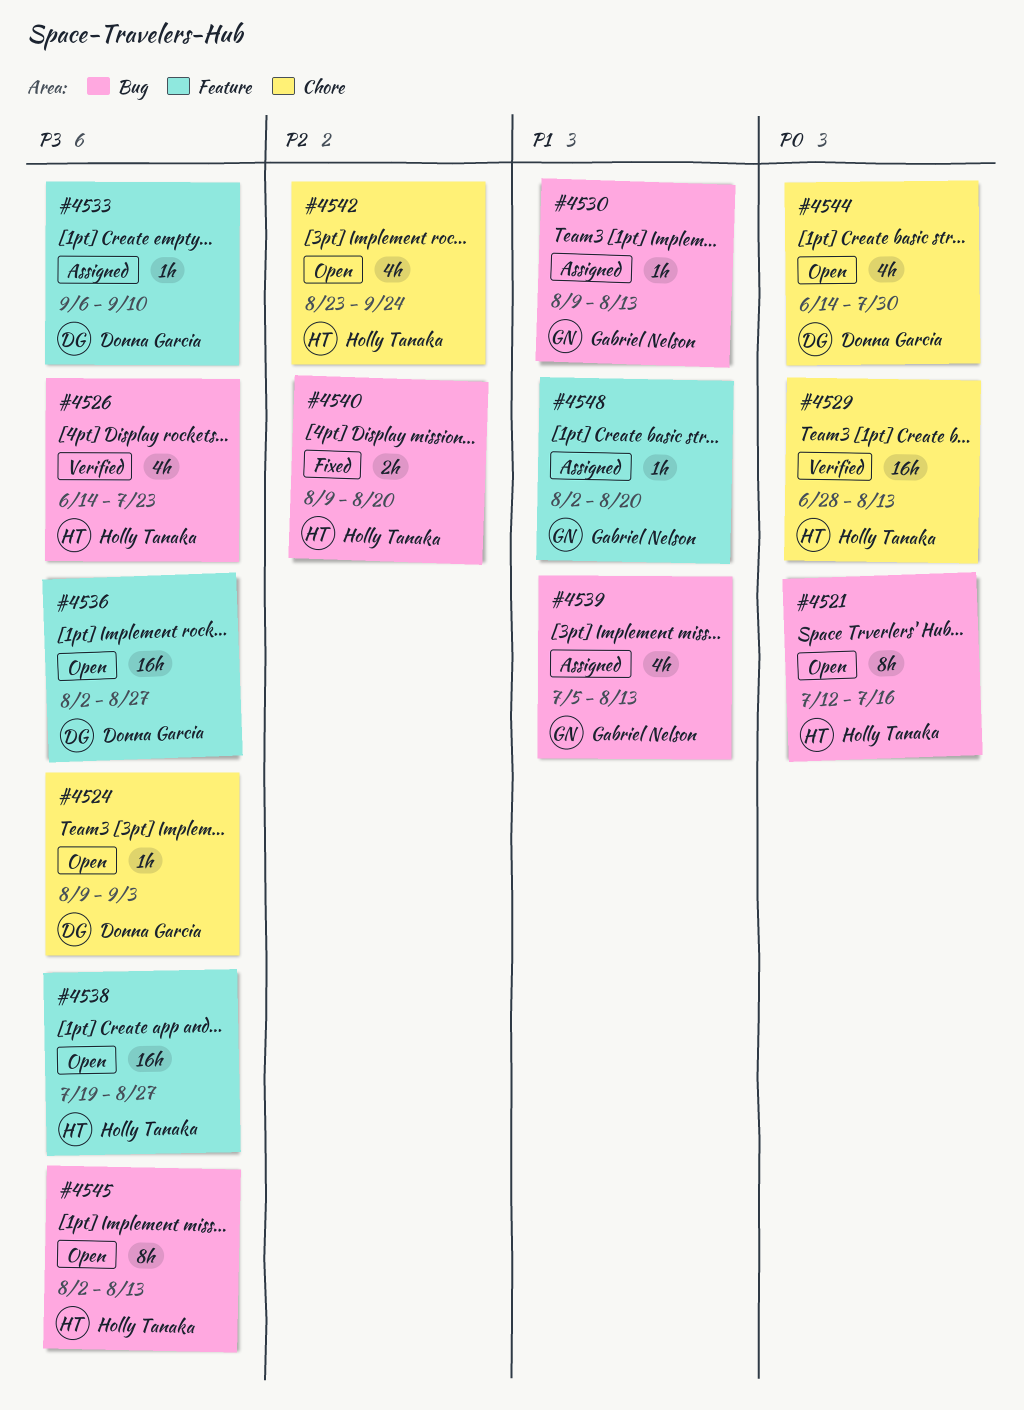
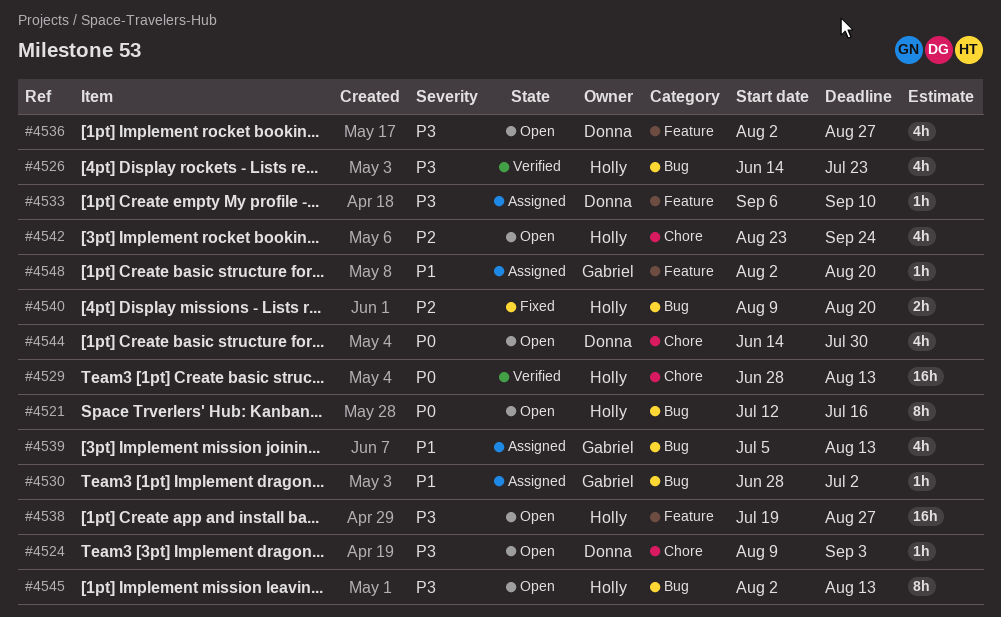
#4530, start: Aug 9 -> Jun 28
#4530, due: Aug 13 -> Jul 2
#4536, estimate: 16h -> 4h

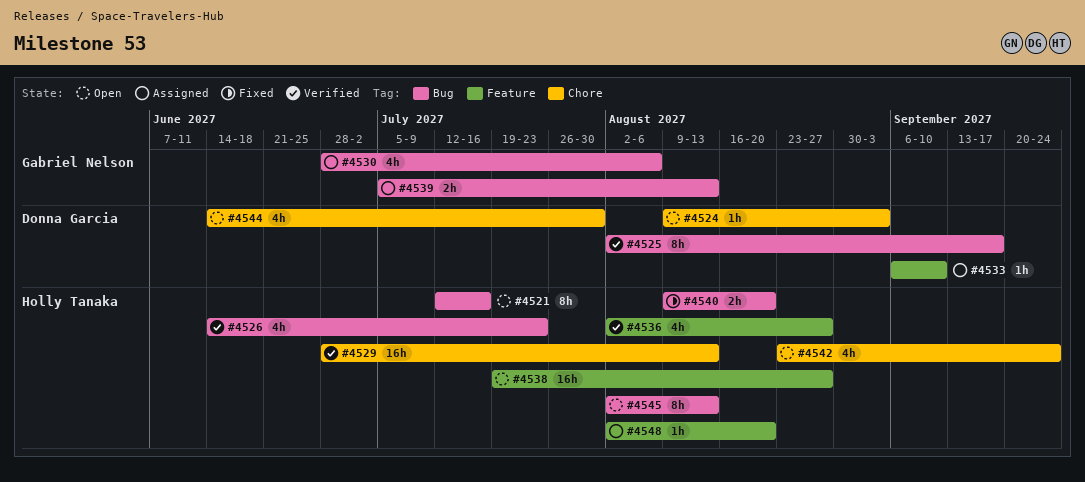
#4525: none -> present
#4530, estimate: 1h -> 4h
#4530, due: Jul 2 -> Aug 6
#4536, status: Open -> Verified
#4536, owner: Donna Garcia -> Holly Tanaka
#4539, estimate: 4h -> 2h
#4548, owner: Gabriel Nelson -> Holly Tanaka

